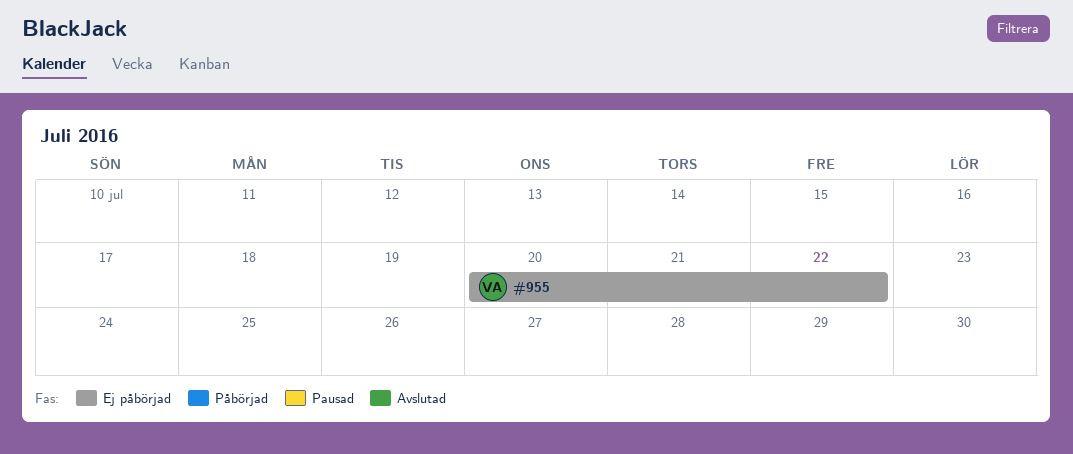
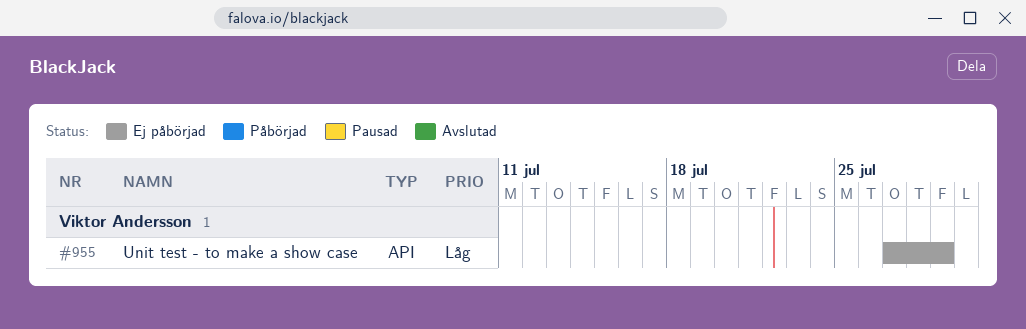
#955, start: Jul 20 -> Jul 27
#955, due: Jul 22 -> Jul 29

